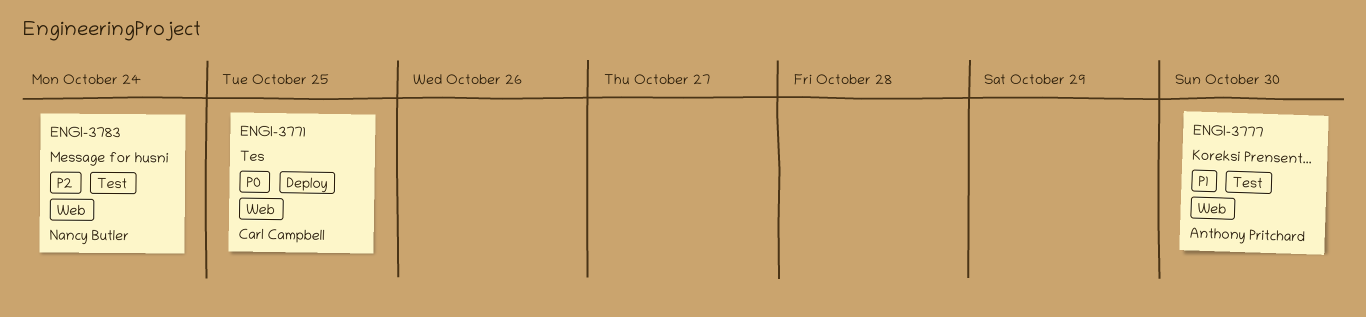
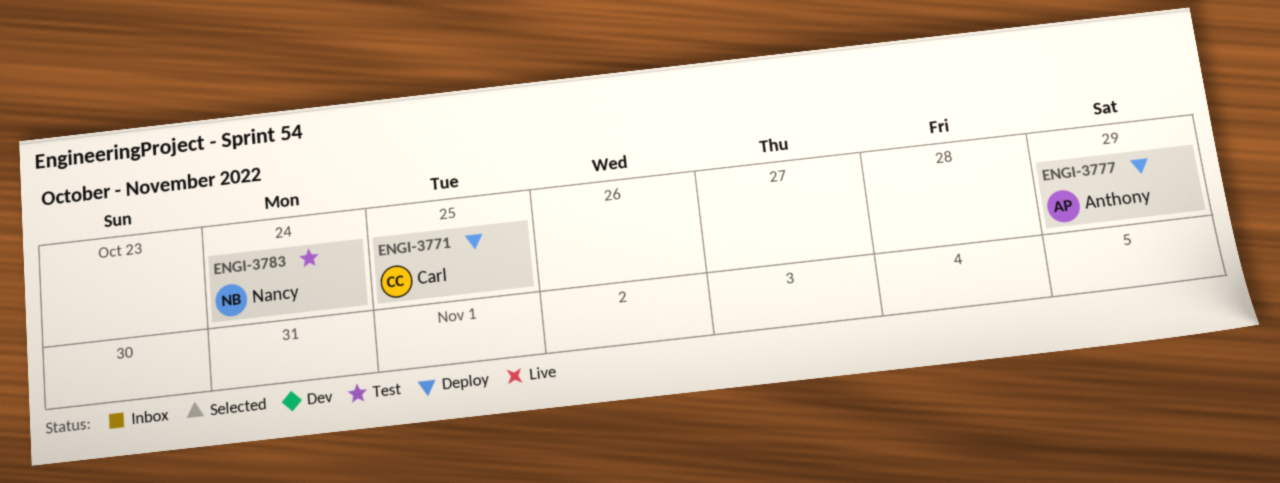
ENGI-3777, status: Test -> Deploy
ENGI-3777, due: Oct 30 -> Oct 29

